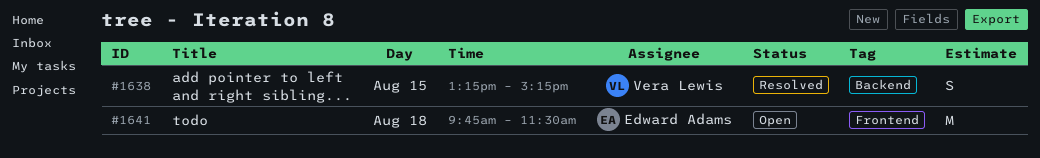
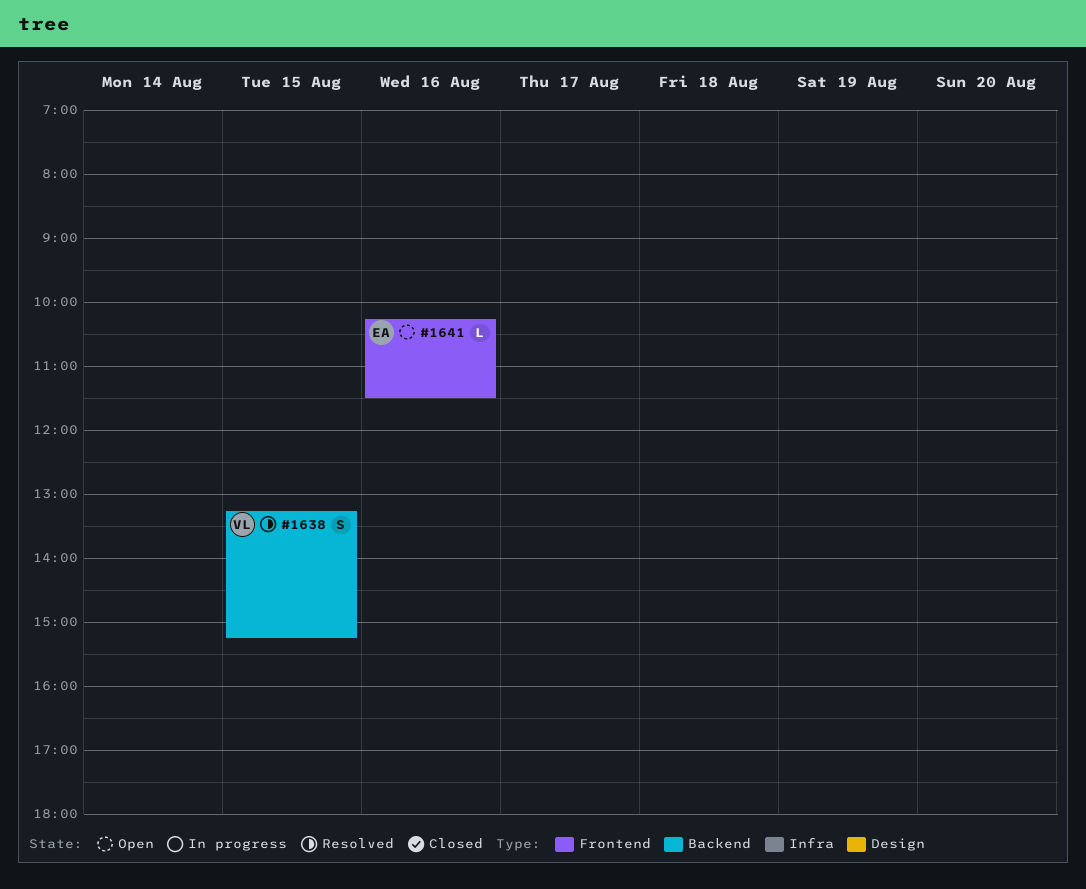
#1641, estimate: M -> L
#1641, day: Aug 18 -> Aug 16
#1641, begins: 09:45 -> 10:15

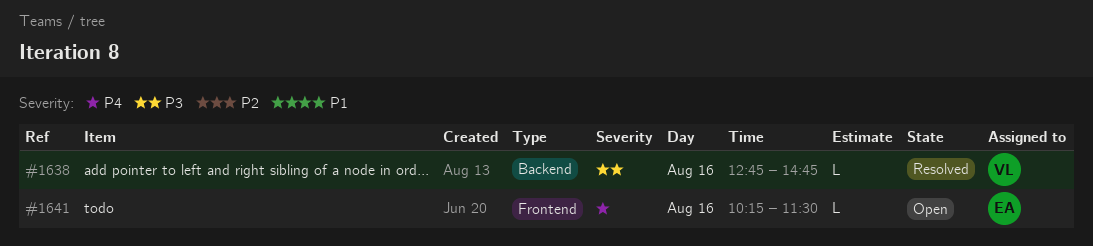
#1638, estimate: S -> L
#1638, day: Aug 15 -> Aug 16
#1638, begins: 13:15 -> 12:45
#1638, ends: 15:15 -> 14:45

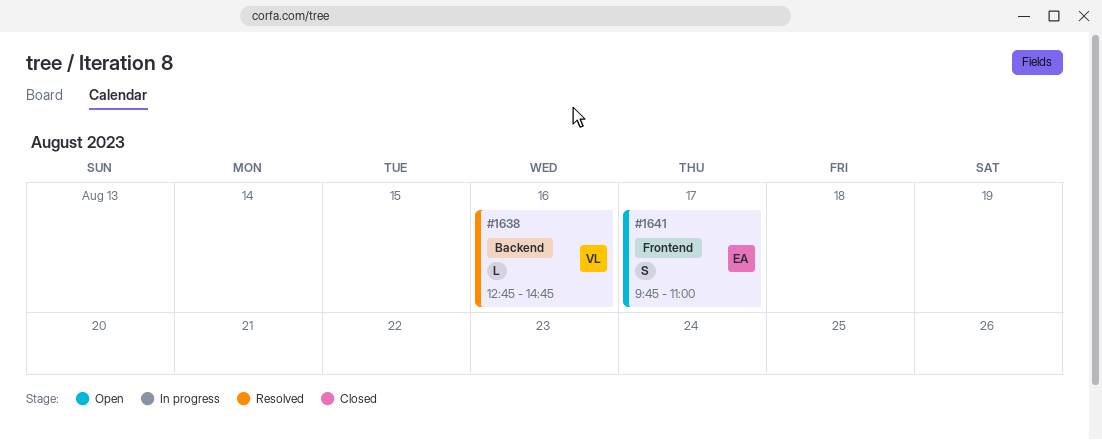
#1641, estimate: L -> S
#1641, day: Aug 16 -> Aug 17
#1641, begins: 10:15 -> 09:45
#1641, ends: 11:30 -> 11:00

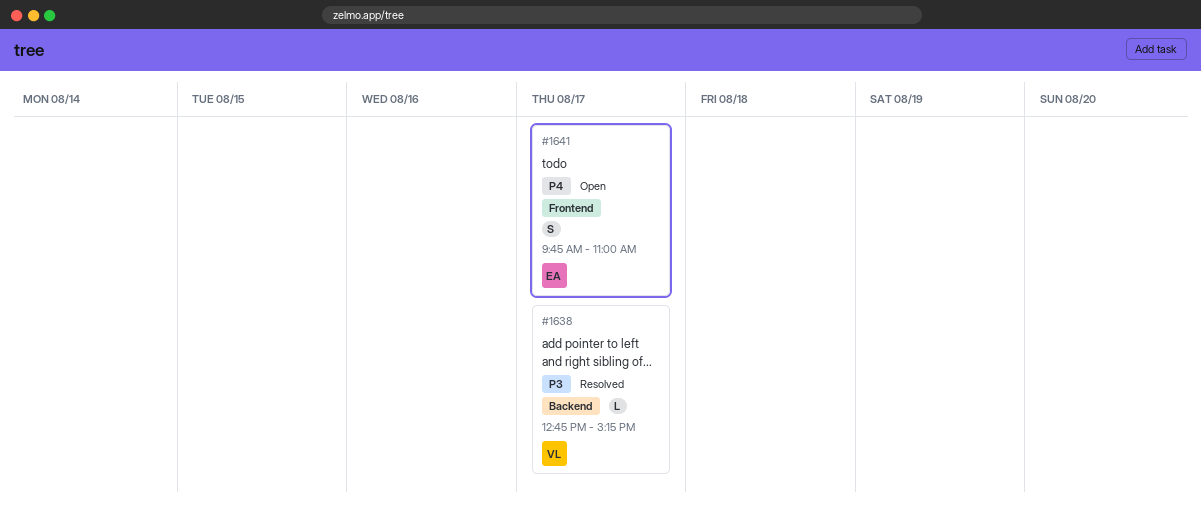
#1638, day: Aug 16 -> Aug 17
#1638, ends: 14:45 -> 15:15

